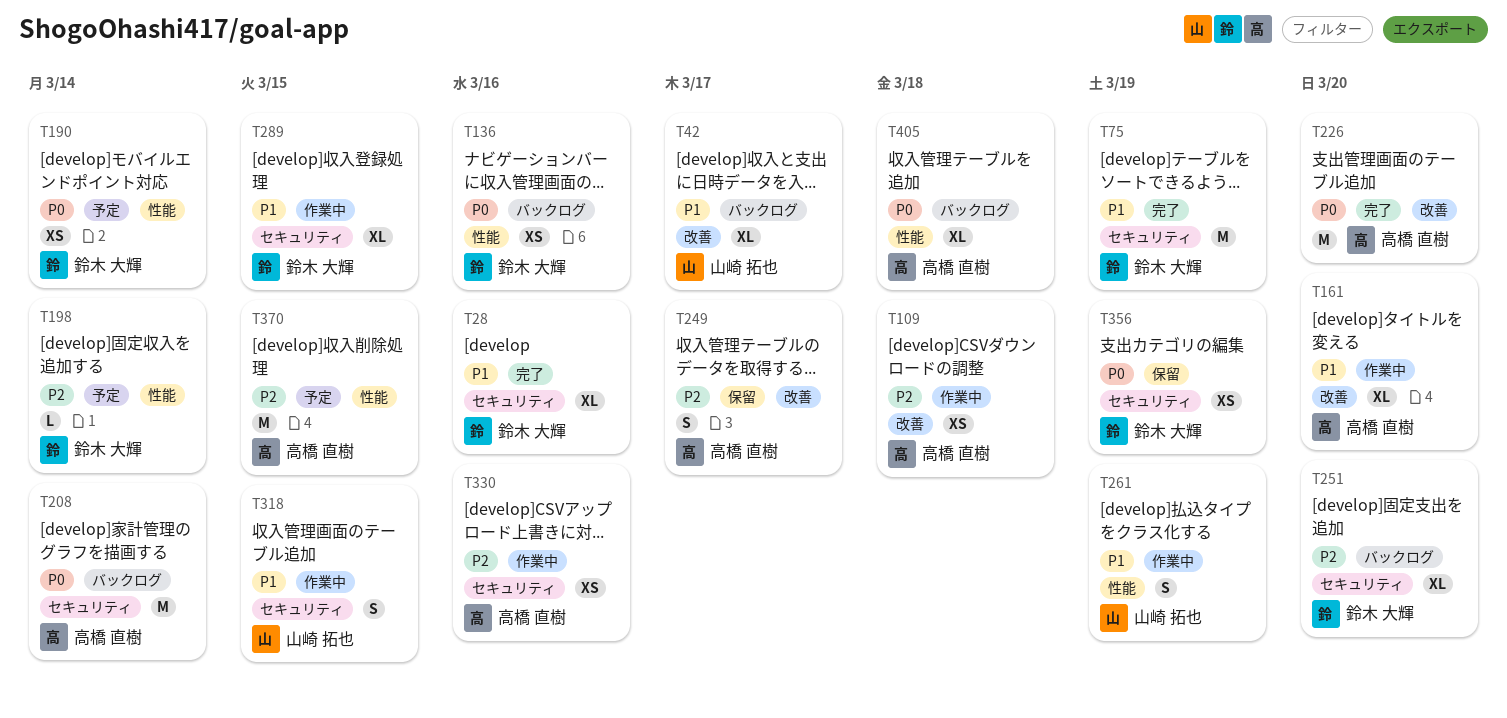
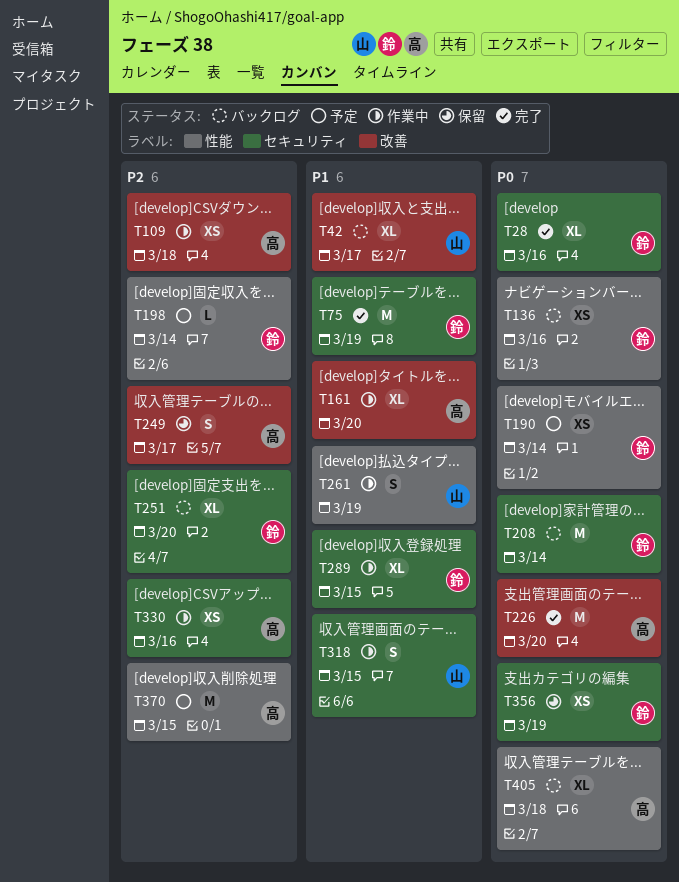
T28, priority: P1 -> P0
T208, owner: 高橋 直樹 -> 鈴木 大輝

